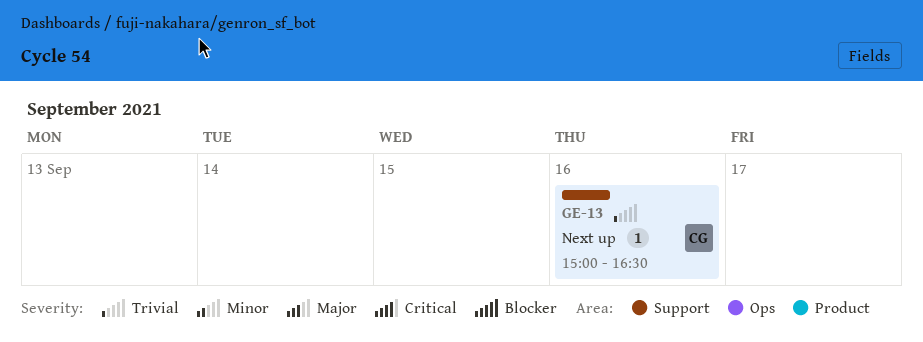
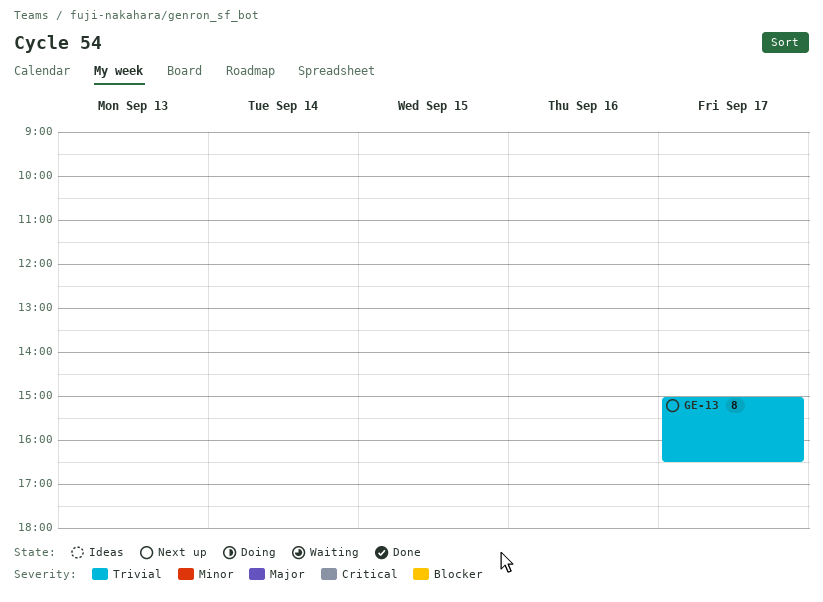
GE-13, estimate: 1 -> 8
GE-13, day: Sep 16 -> Sep 17

